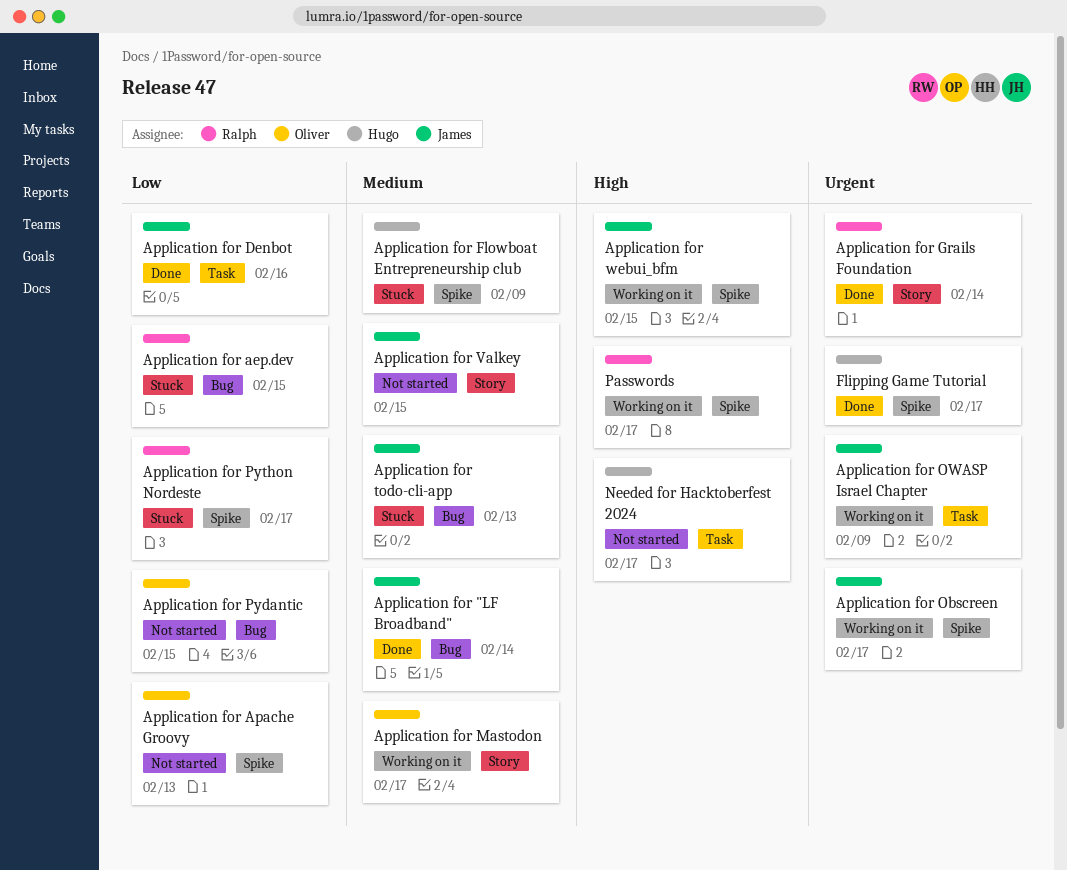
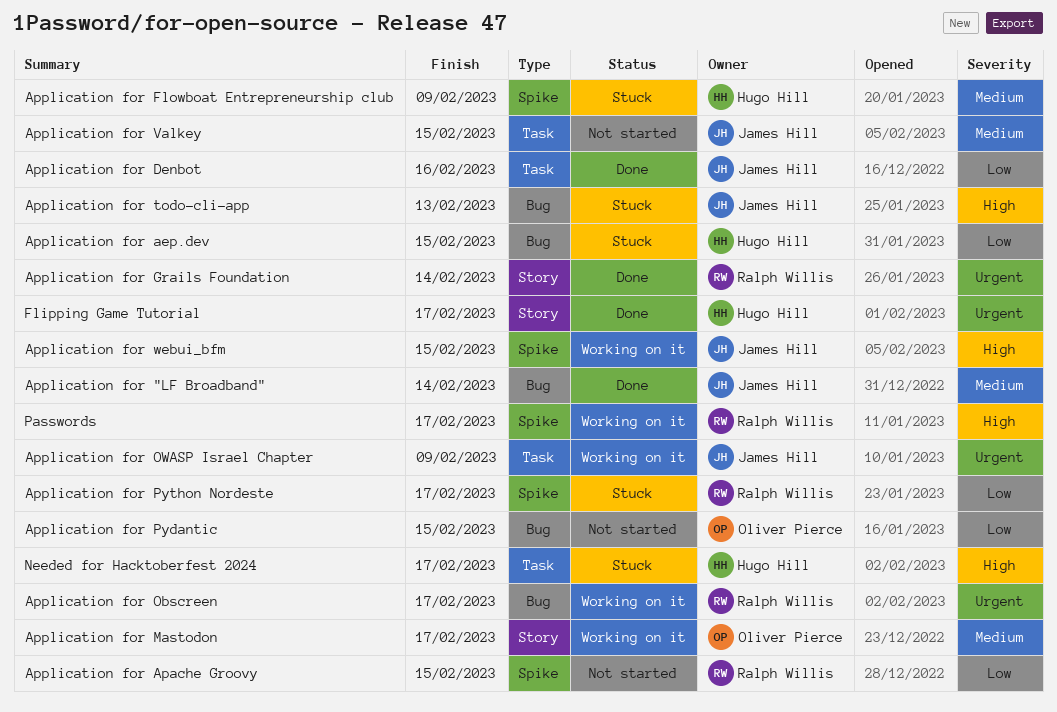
Application for aep.dev, owner: Ralph Willis -> Hugo Hill
Application for Apache Groovy, owner: Oliver Pierce -> Ralph Willis
Application for Apache Groovy, due: Feb 13 -> Feb 15
Application for Obscreen, owner: James Hill -> Ralph Willis
Application for Obscreen, label: Spike -> Bug
Application for todo-cli-app, priority: Medium -> High
Application for Valkey, label: Story -> Task
Flipping Game Tutorial, label: Spike -> Story
Needed for Hacktoberfest 2024, status: Not started -> Stuck

